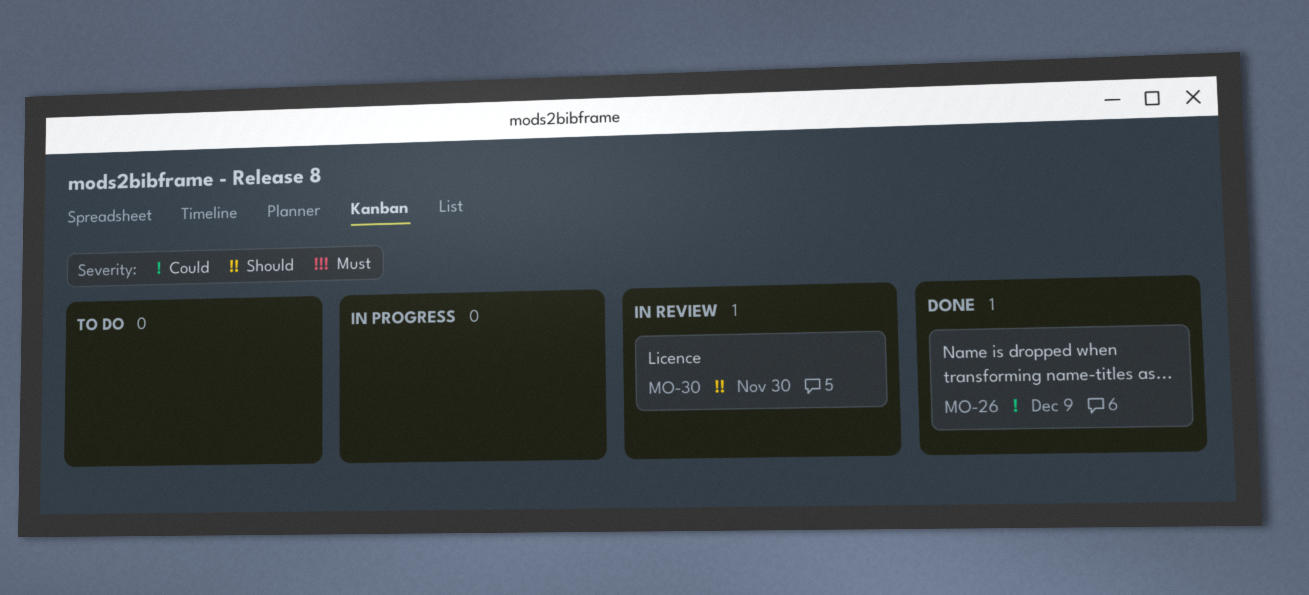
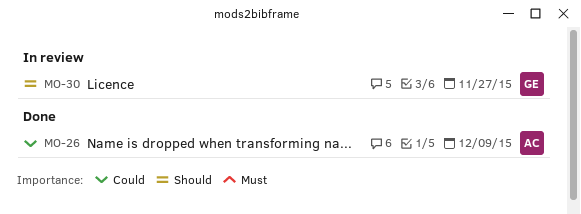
MO-30, due: Nov 30 -> Nov 27

